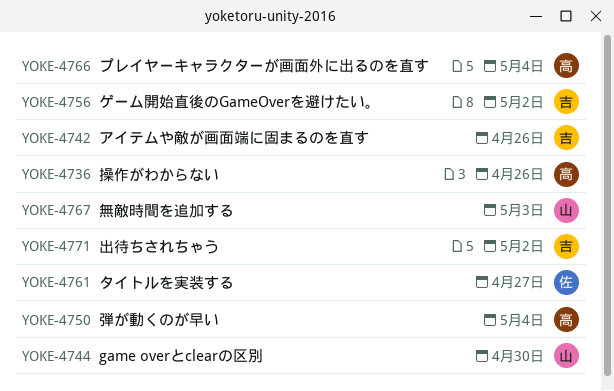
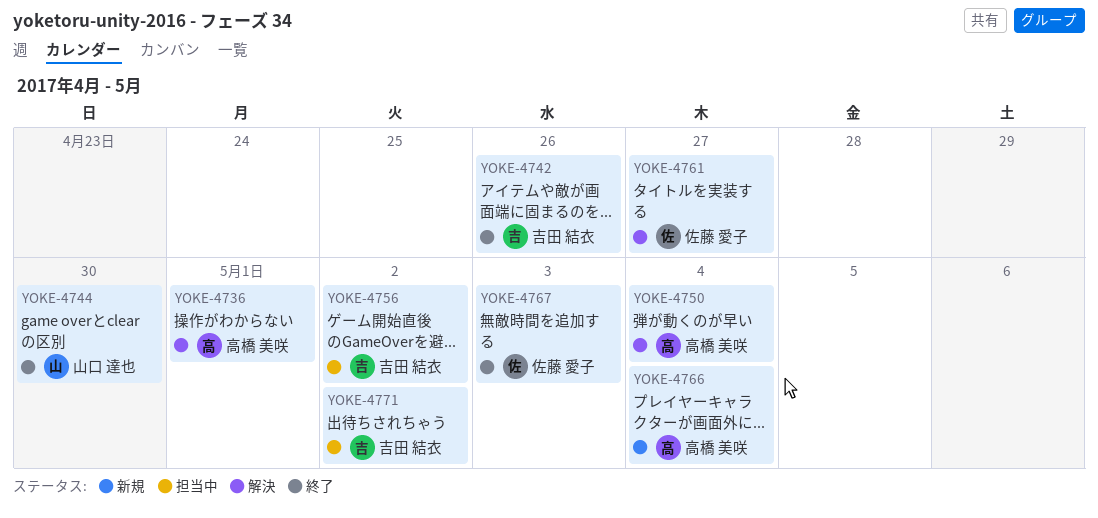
YOKE-4736, due: Apr 26 -> May 1
YOKE-4767, owner: 山口 達也 -> 佐藤 愛子

